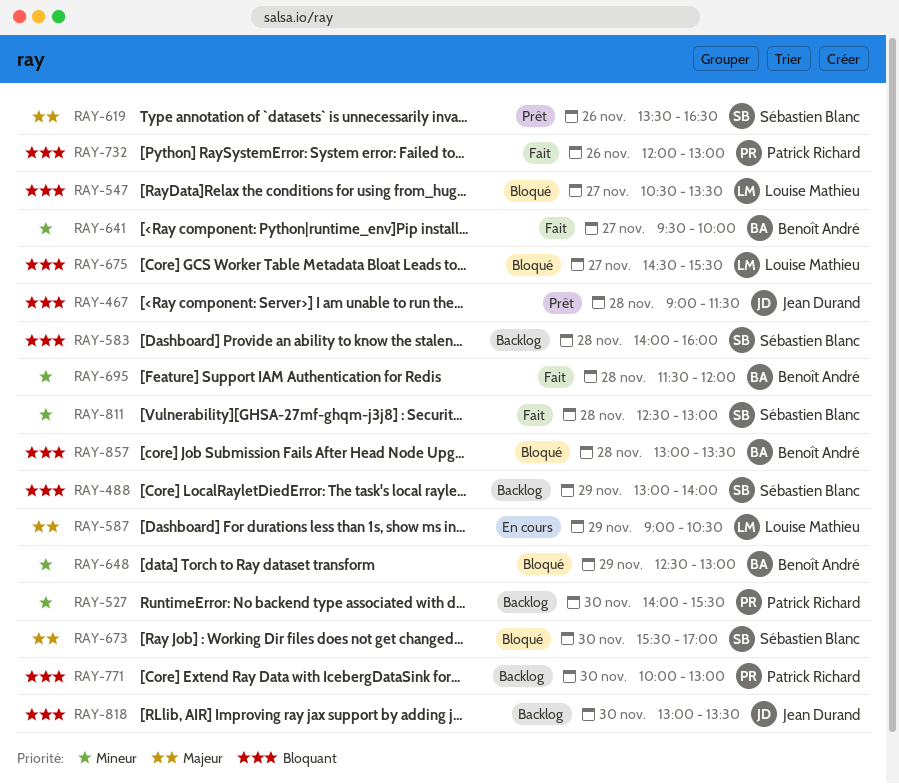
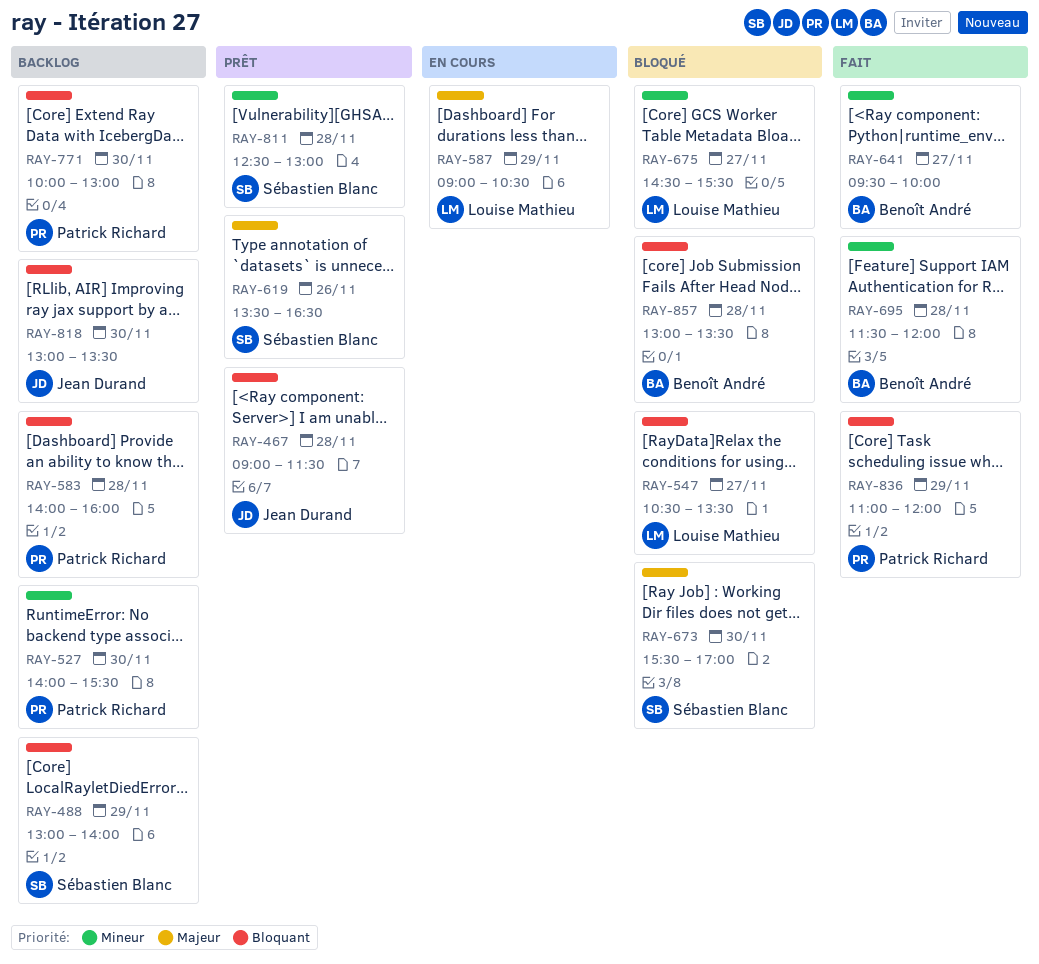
RAY-583, owner: Sébastien Blanc -> Patrick Richard
RAY-648: present -> none
RAY-675, priority: Bloquant -> Mineur
RAY-732: present -> none
RAY-811, status: Fait -> Prêt
RAY-836: none -> present

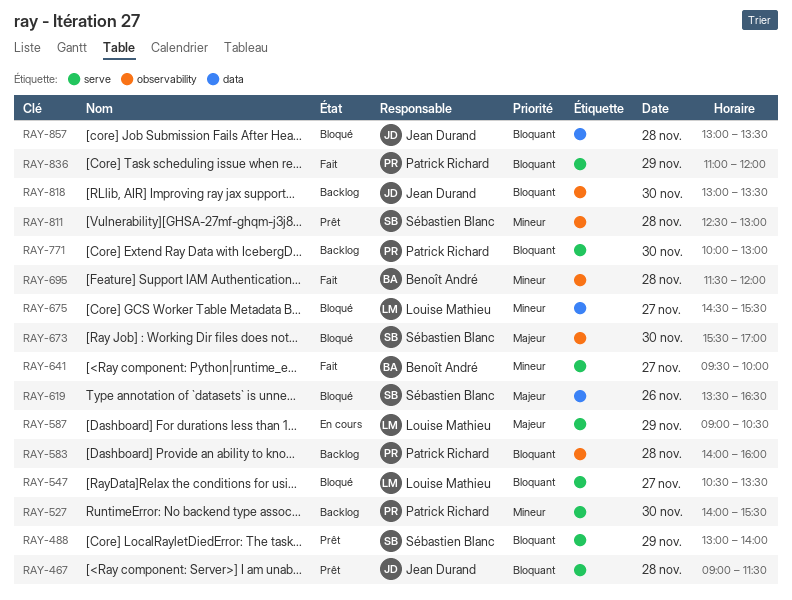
RAY-488, status: Backlog -> Prêt
RAY-619, status: Prêt -> Bloqué
RAY-857, owner: Benoît André -> Jean Durand

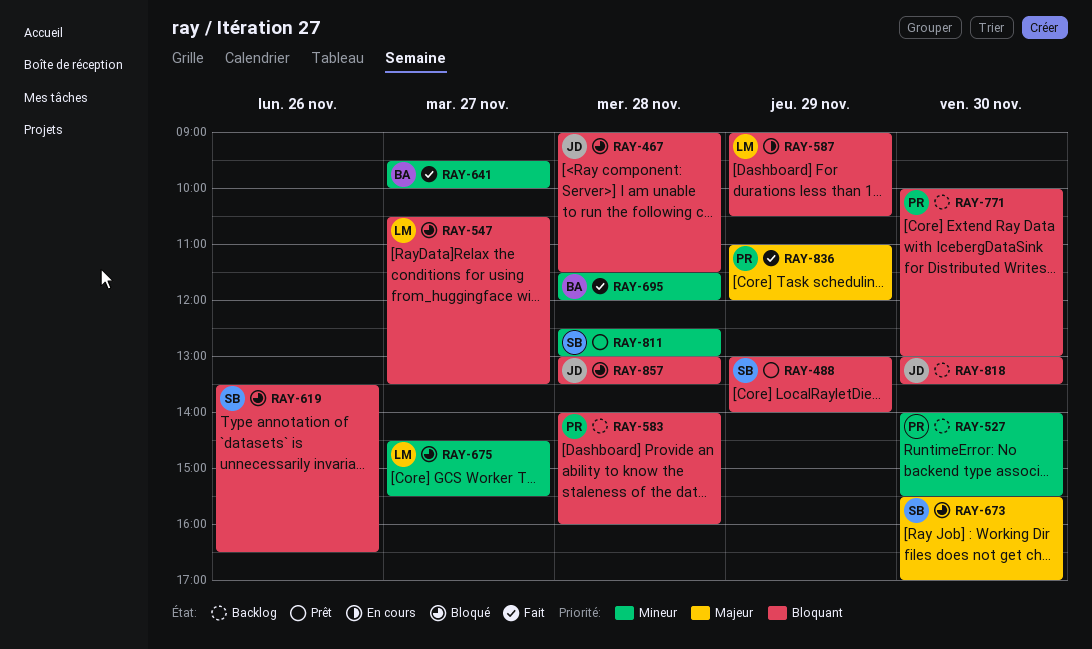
RAY-467, status: Prêt -> Bloqué
RAY-587, priority: Majeur -> Bloquant
RAY-619, priority: Majeur -> Bloquant
RAY-836, priority: Bloquant -> Majeur

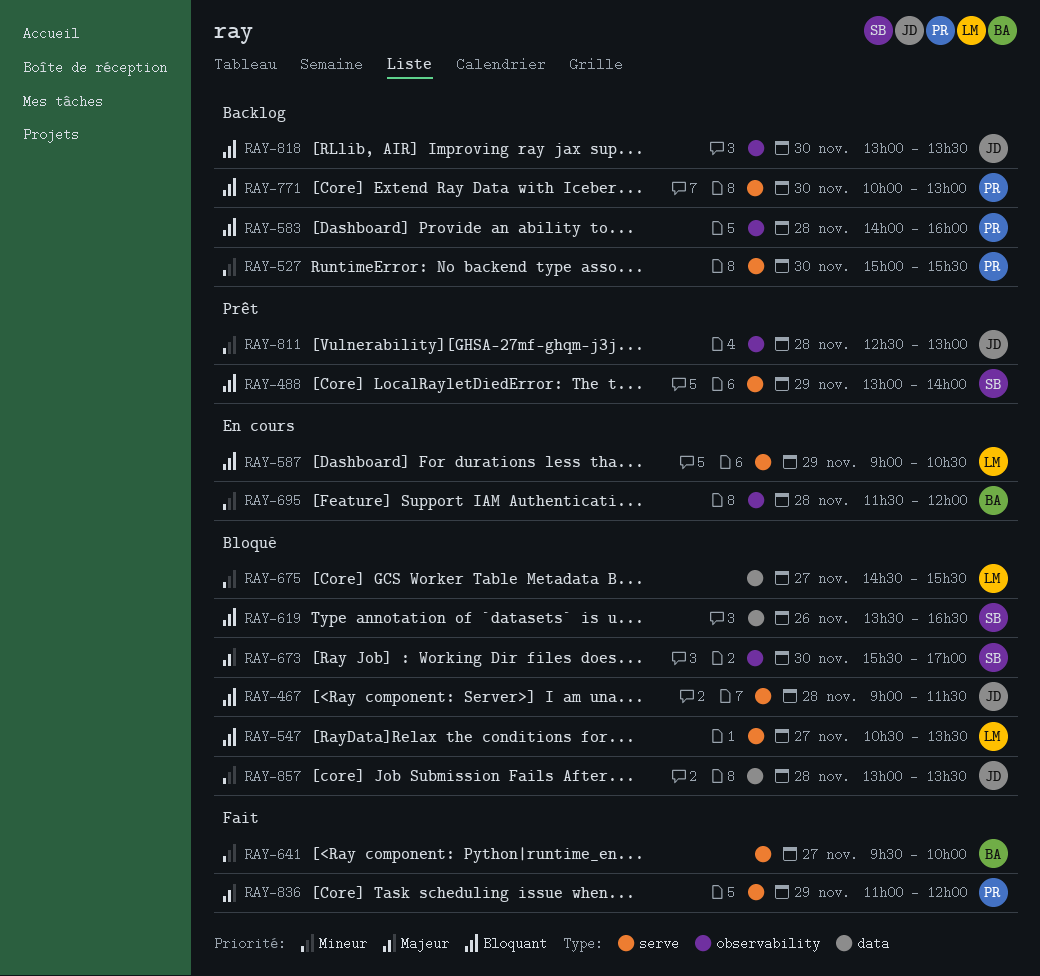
RAY-527, begins: 14:00 -> 15:00
RAY-695, status: Fait -> En cours
RAY-811, owner: SB -> JD
RAY-857, priority: Bloquant -> Mineur

